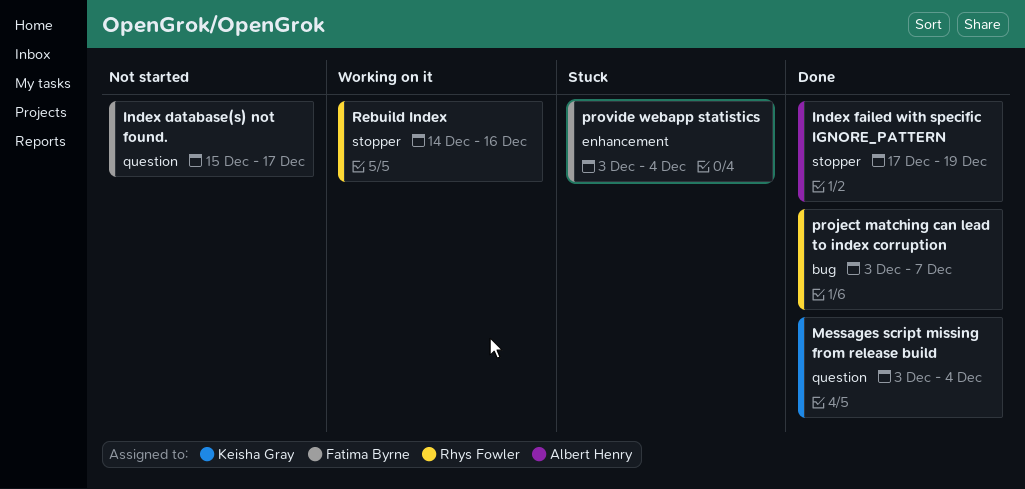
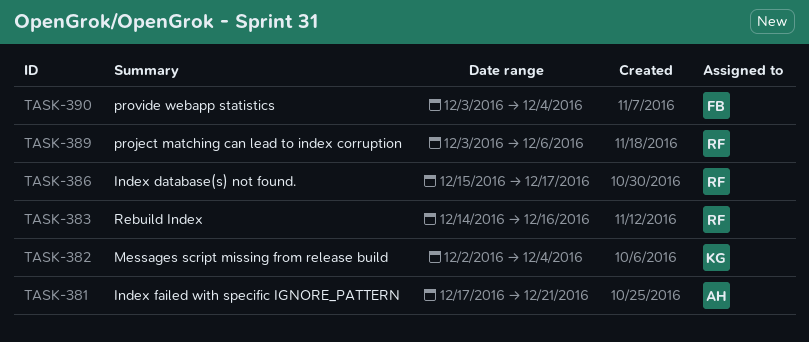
Index database(s) not found., owner: Fatima Byrne -> Rhys Fowler
Index failed with specific IGNORE_PATTERN, due: Dec 19 -> Dec 21
Messages script missing from release build, start: Dec 3 -> Dec 2
project matching can lead to index corruption, due: Dec 7 -> Dec 6

